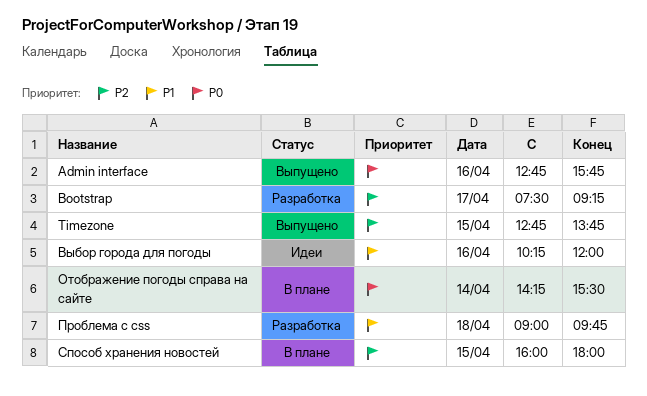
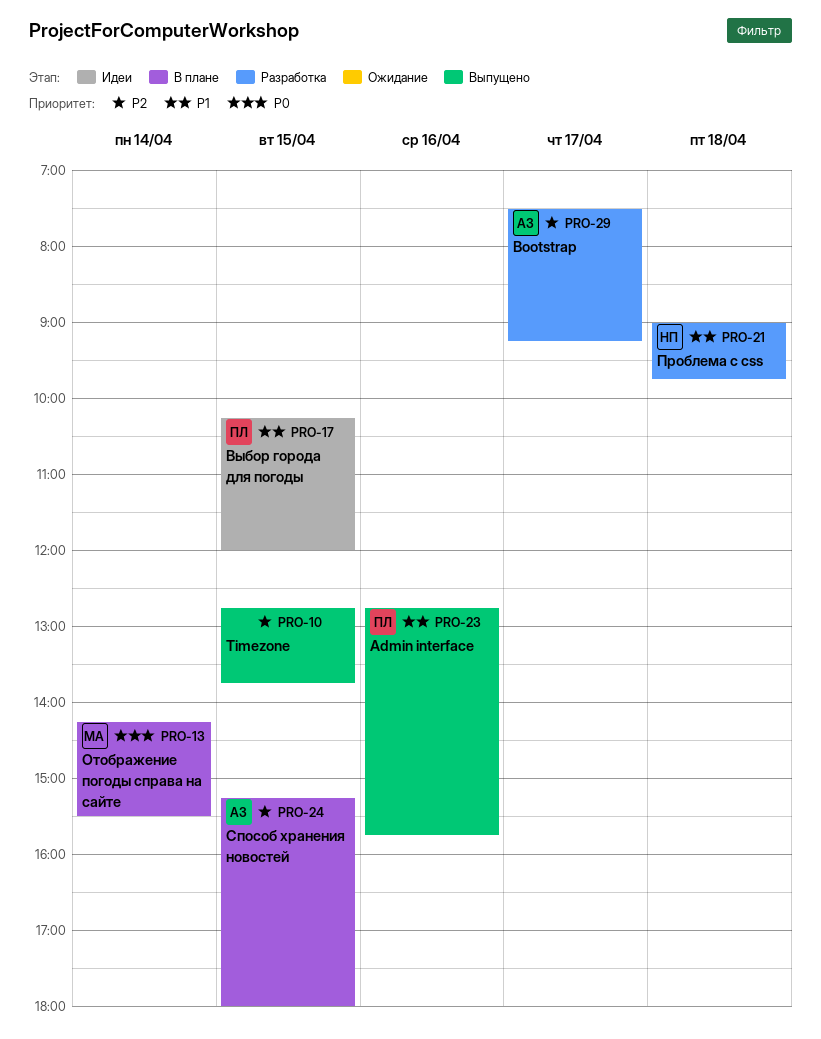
Admin interface, priority: P0 -> P1
Выбор города для погоды, day: Apr 16 -> Apr 15
Способ хранения новостей, begins: 16:00 -> 15:15

